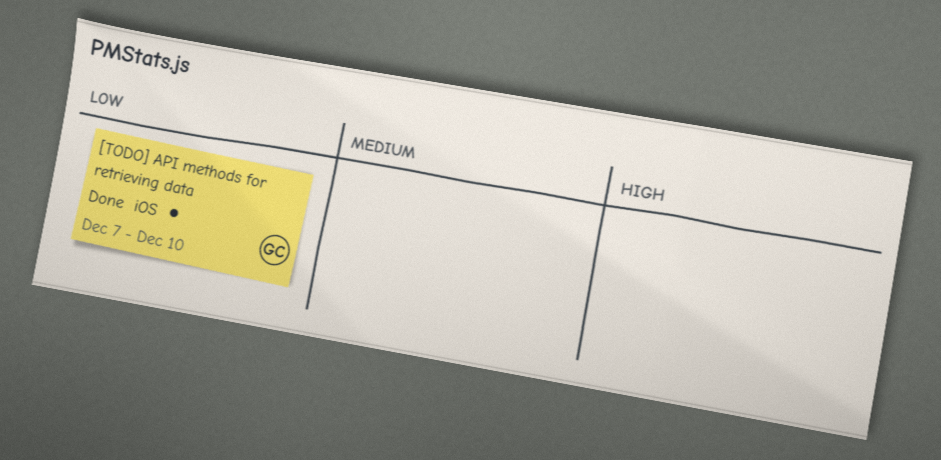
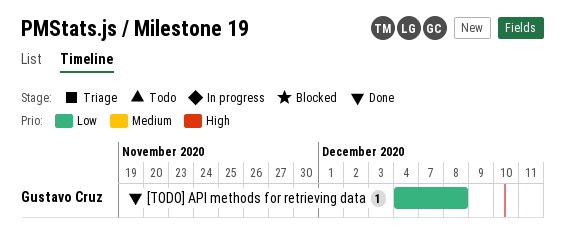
[TODO] API methods for retrieving data, start: Dec 7 -> Dec 4
[TODO] API methods for retrieving data, due: Dec 10 -> Dec 8

